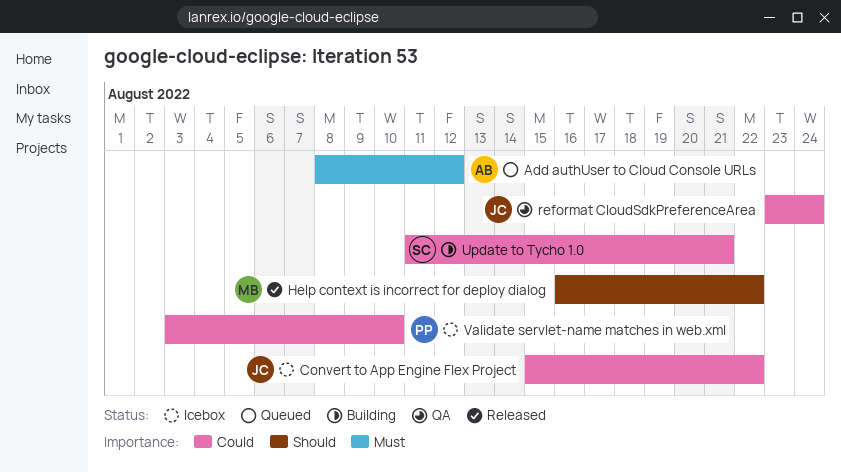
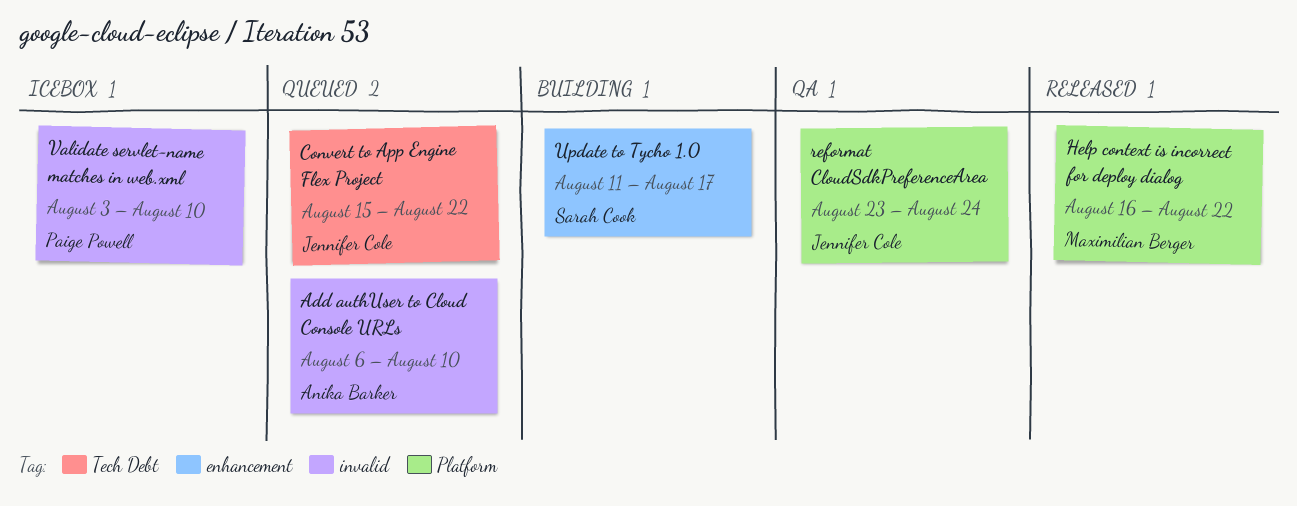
Add authUser to Cloud Console URLs, start: Aug 8 -> Aug 6
Add authUser to Cloud Console URLs, due: Aug 12 -> Aug 10
Convert to App Engine Flex Project, status: Icebox -> Queued
Update to Tycho 1.0, due: Aug 21 -> Aug 17

